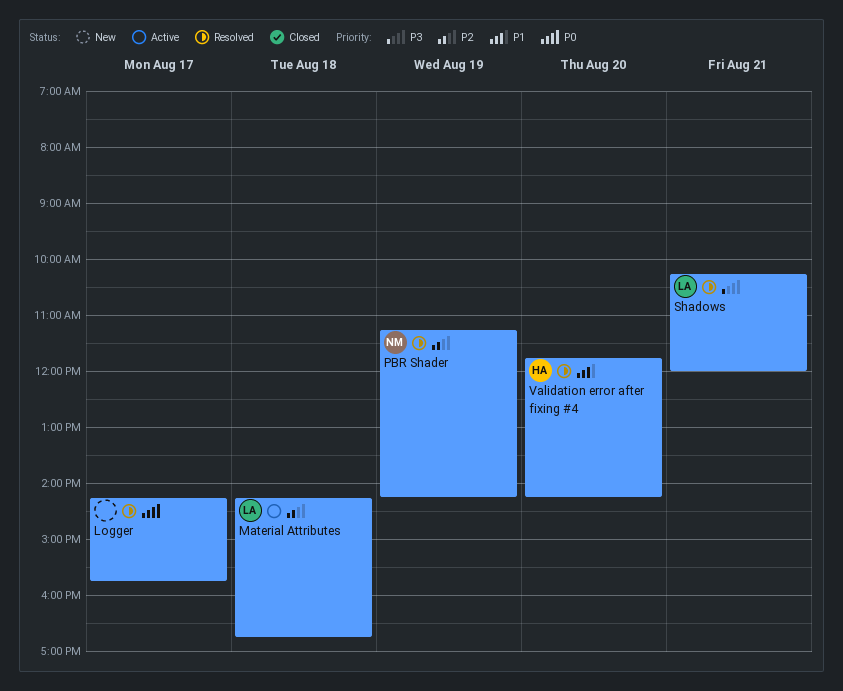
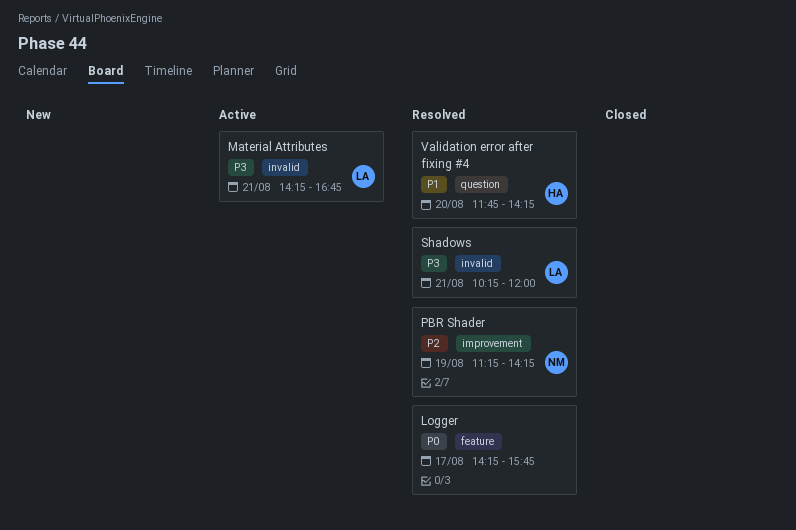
Material Attributes, priority: P2 -> P3
Material Attributes, day: Aug 18 -> Aug 21

